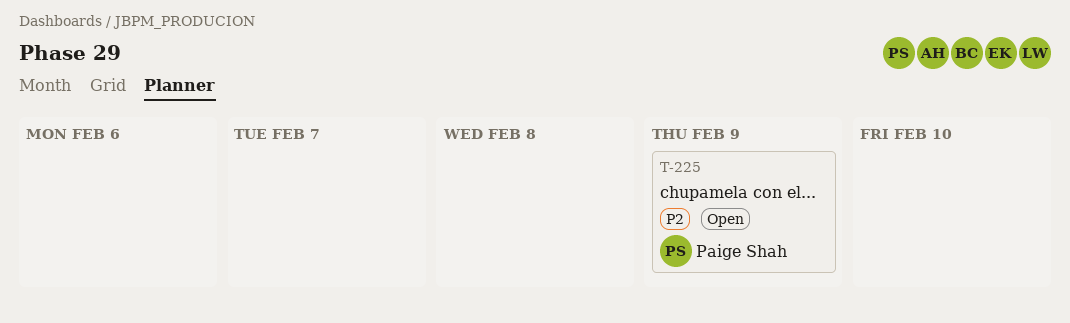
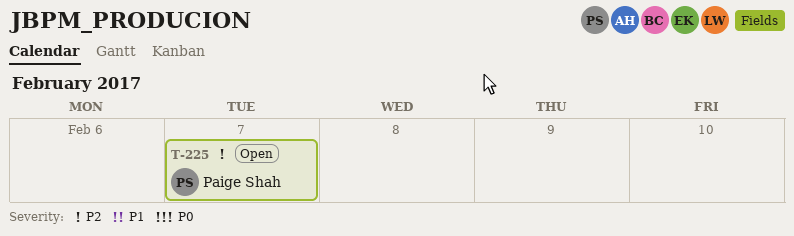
T-225, due: Feb 9 -> Feb 7

